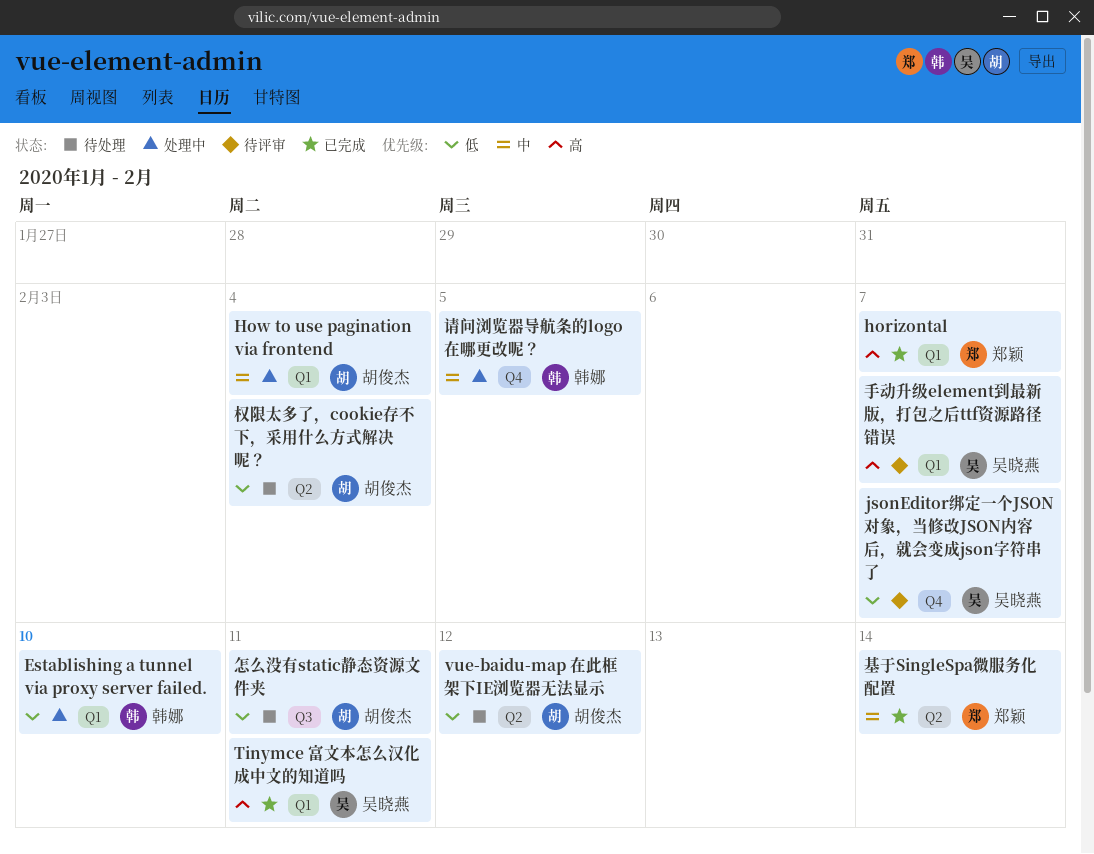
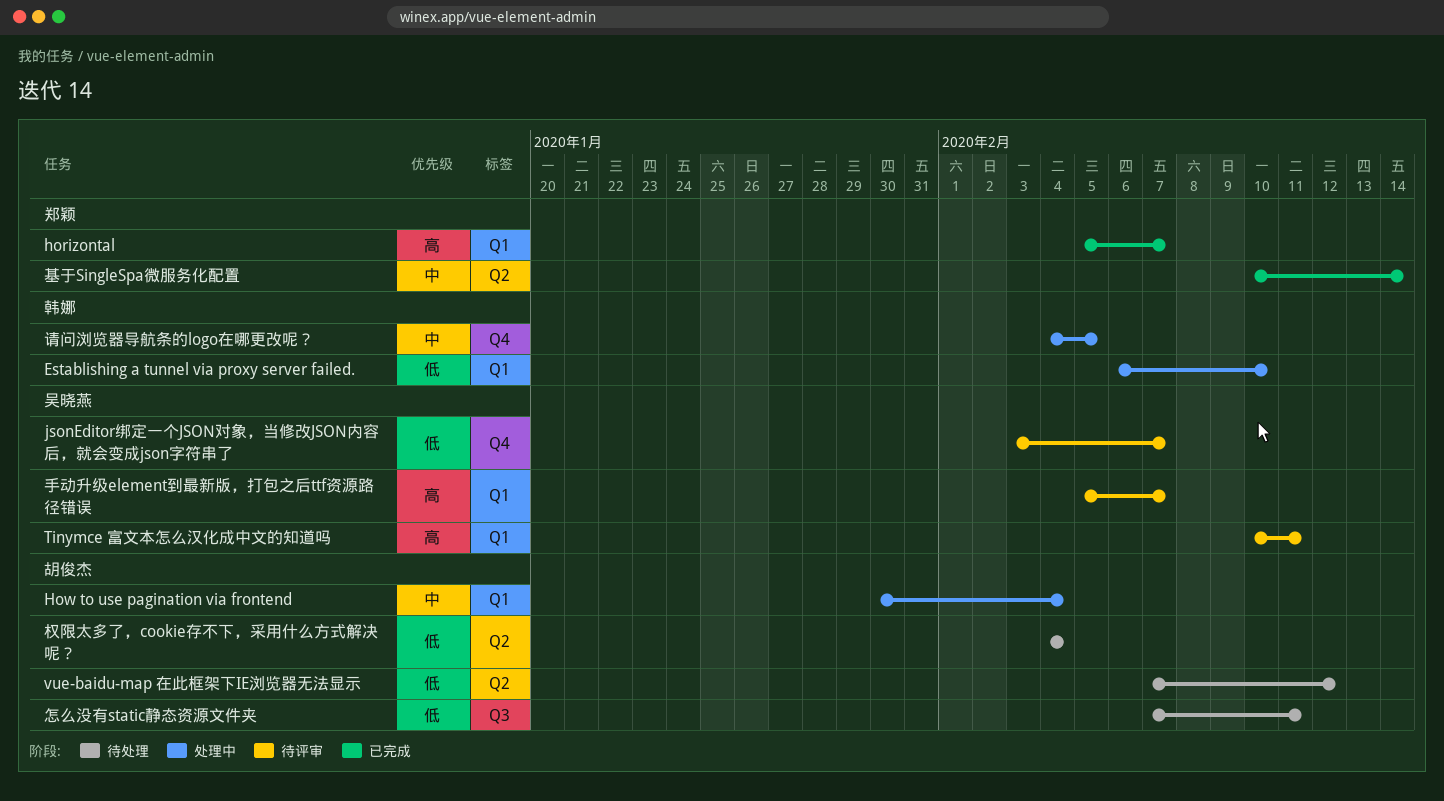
Tinymce 富文本怎么汉化成中文的知道吗, status: 已完成 -> 待评审

